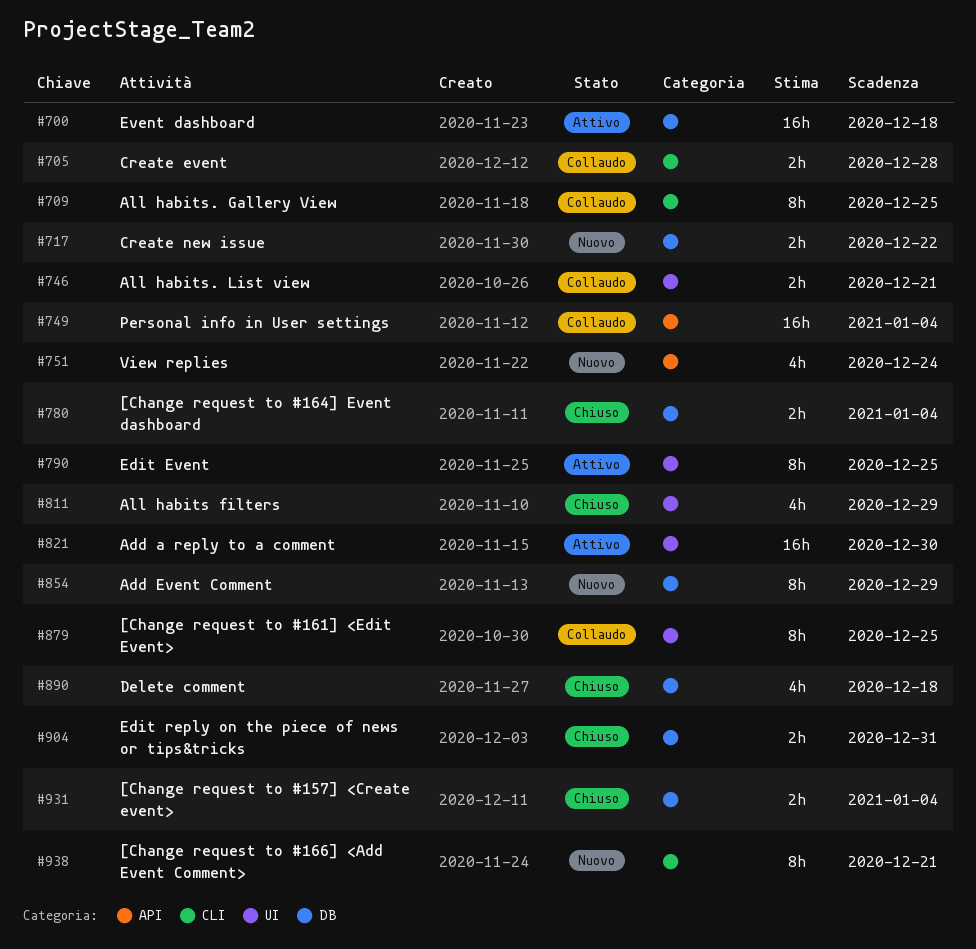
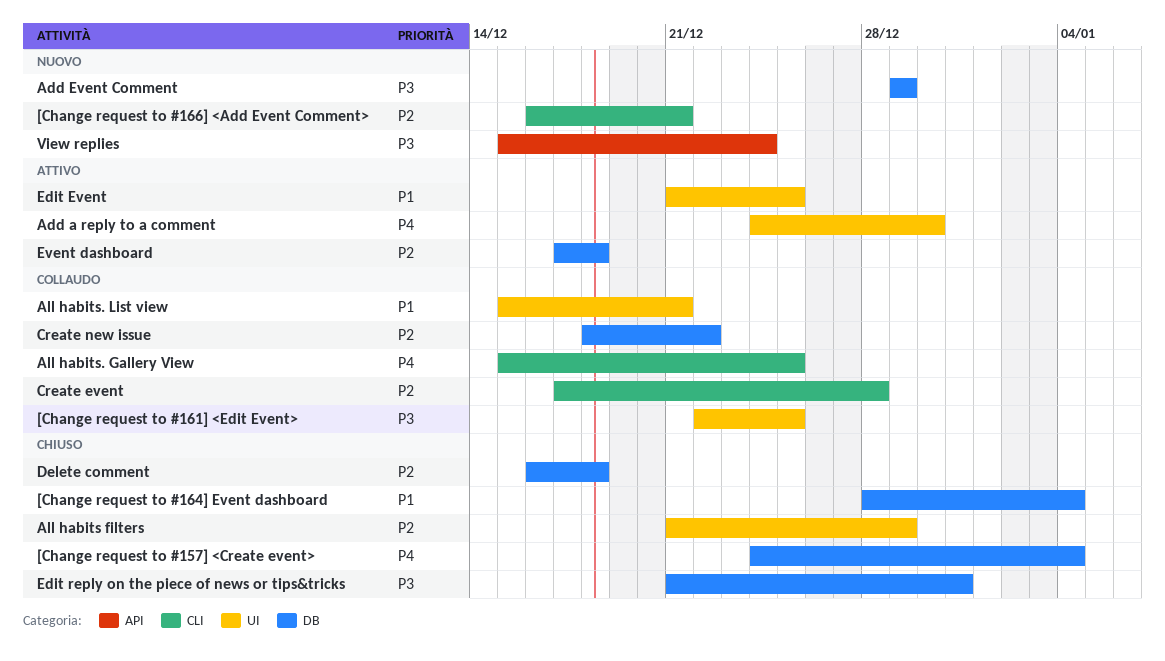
Create new issue, status: Nuovo -> Collaudo
Personal info in User settings: present -> none

